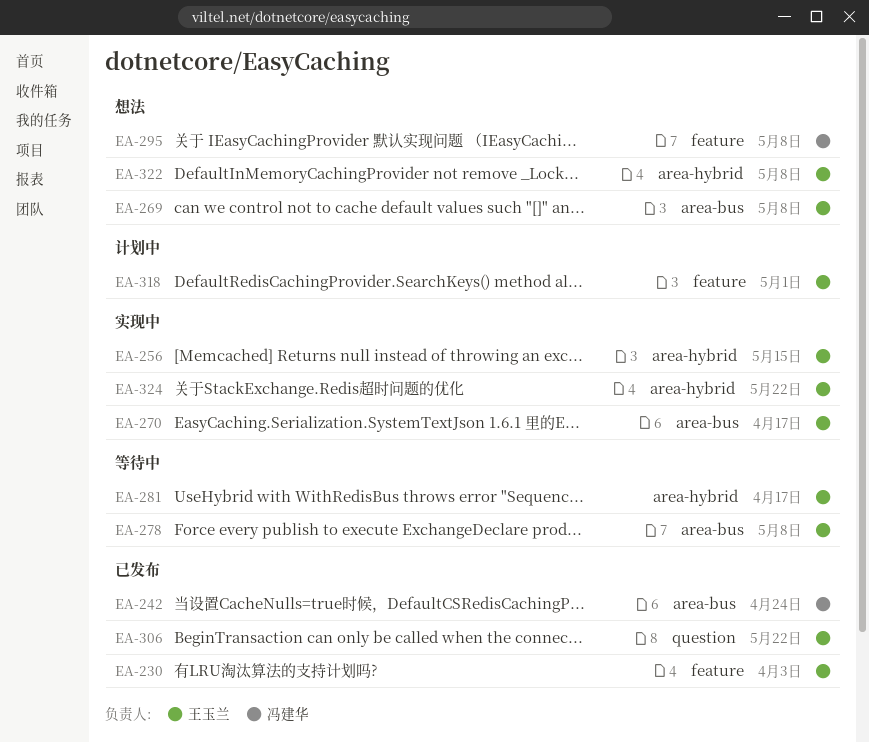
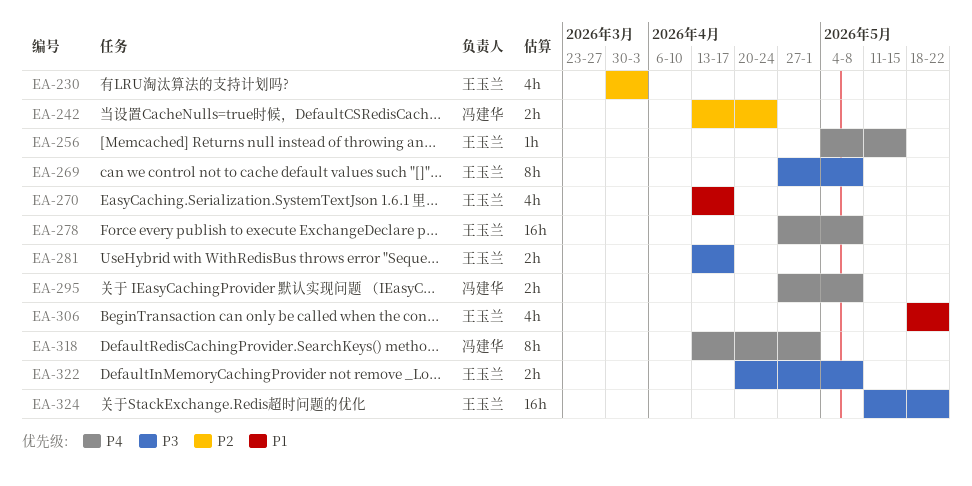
EA-318, owner: 王玉兰 -> 冯建华

